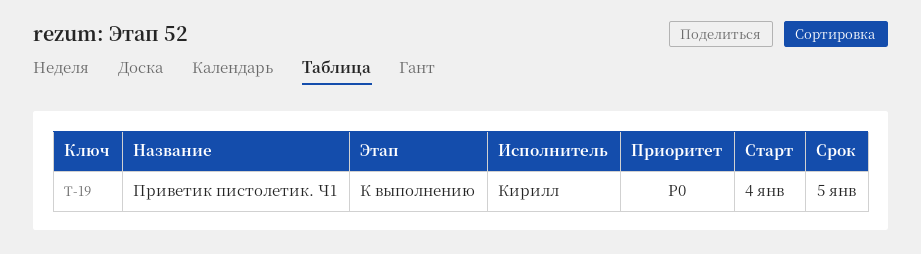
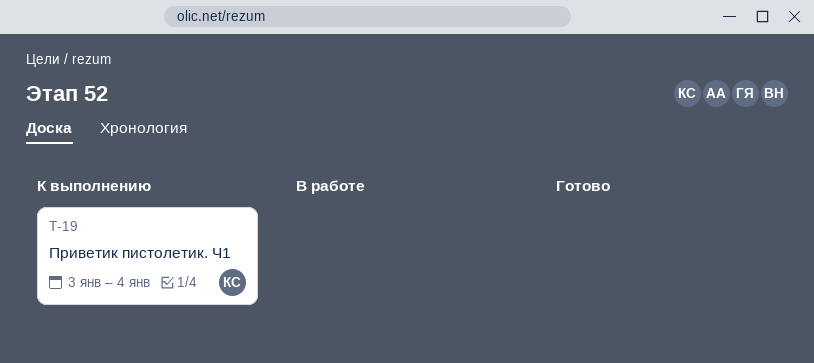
T-19, start: Jan 4 -> Jan 3
T-19, due: Jan 5 -> Jan 4

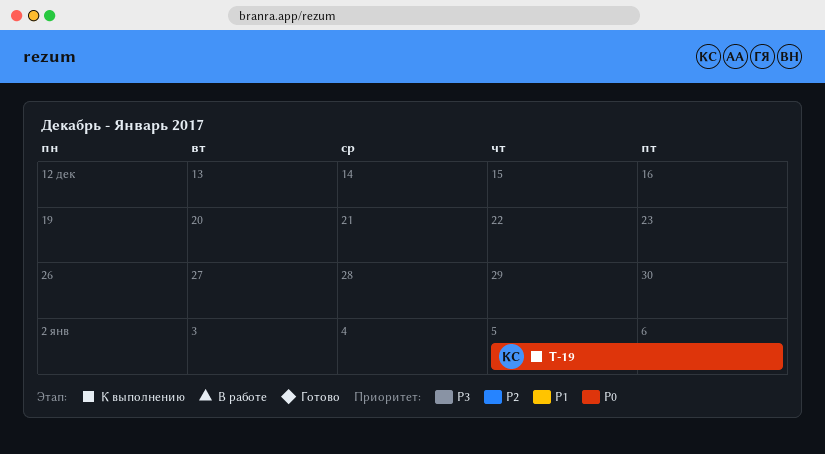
T-19, start: Jan 3 -> Jan 5
T-19, due: Jan 4 -> Jan 6

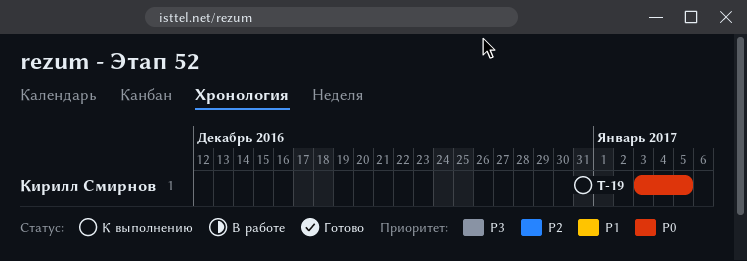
T-19, start: Jan 5 -> Jan 3
T-19, due: Jan 6 -> Jan 5

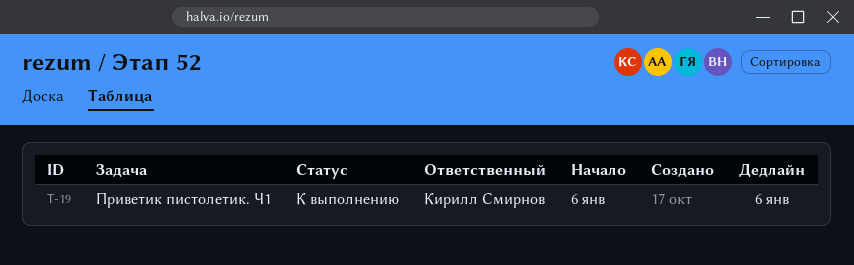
T-19, start: Jan 3 -> Jan 6
T-19, due: Jan 5 -> Jan 6

